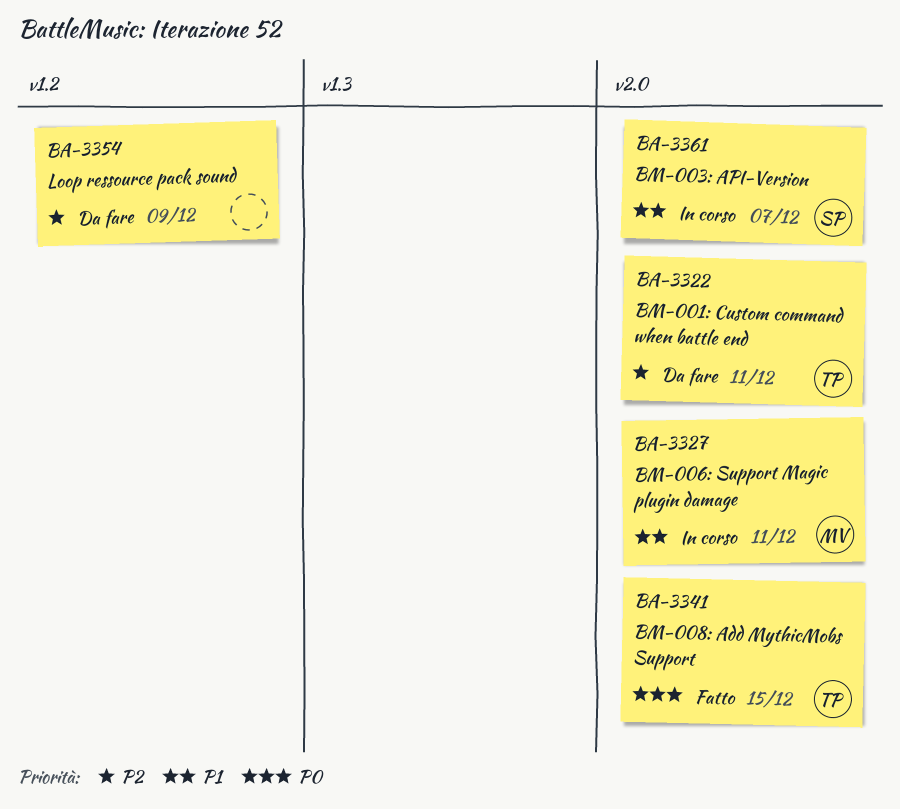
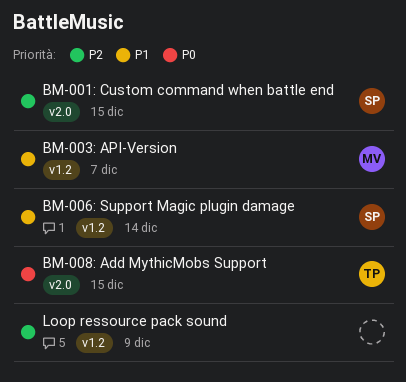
BM-001: Custom command when battle end, owner: TP -> SP
BM-001: Custom command when battle end, due: Dec 11 -> Dec 15
BM-003: API-Version, owner: SP -> MV
BM-003: API-Version, label: v2.0 -> v1.2
BM-006: Support Magic plugin damage, owner: MV -> SP
BM-006: Support Magic plugin damage, label: v2.0 -> v1.2
BM-006: Support Magic plugin damage, due: Dec 11 -> Dec 14

